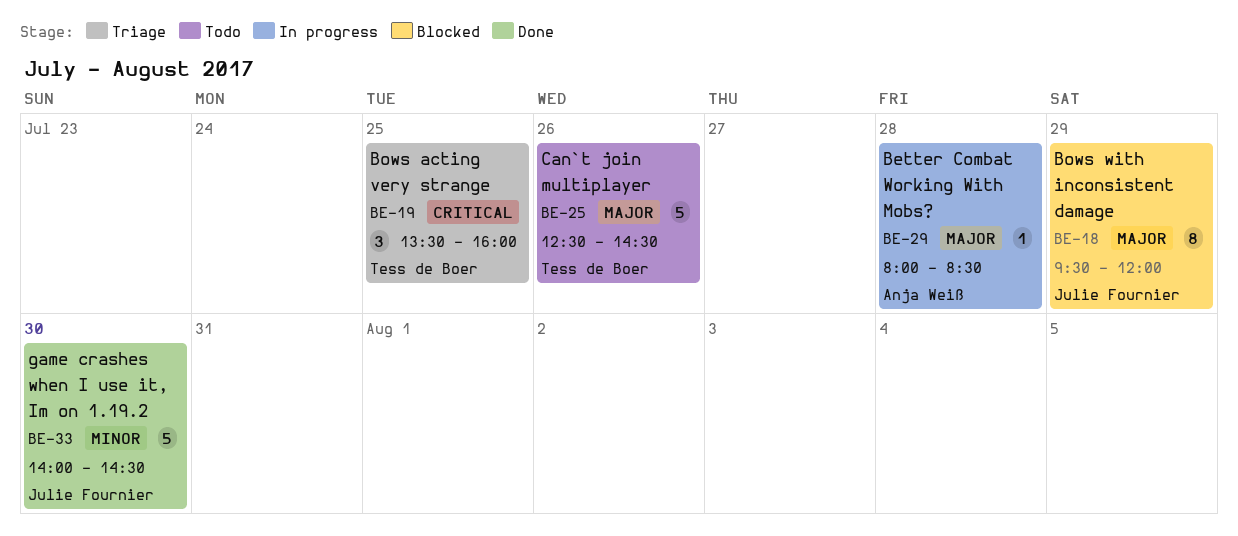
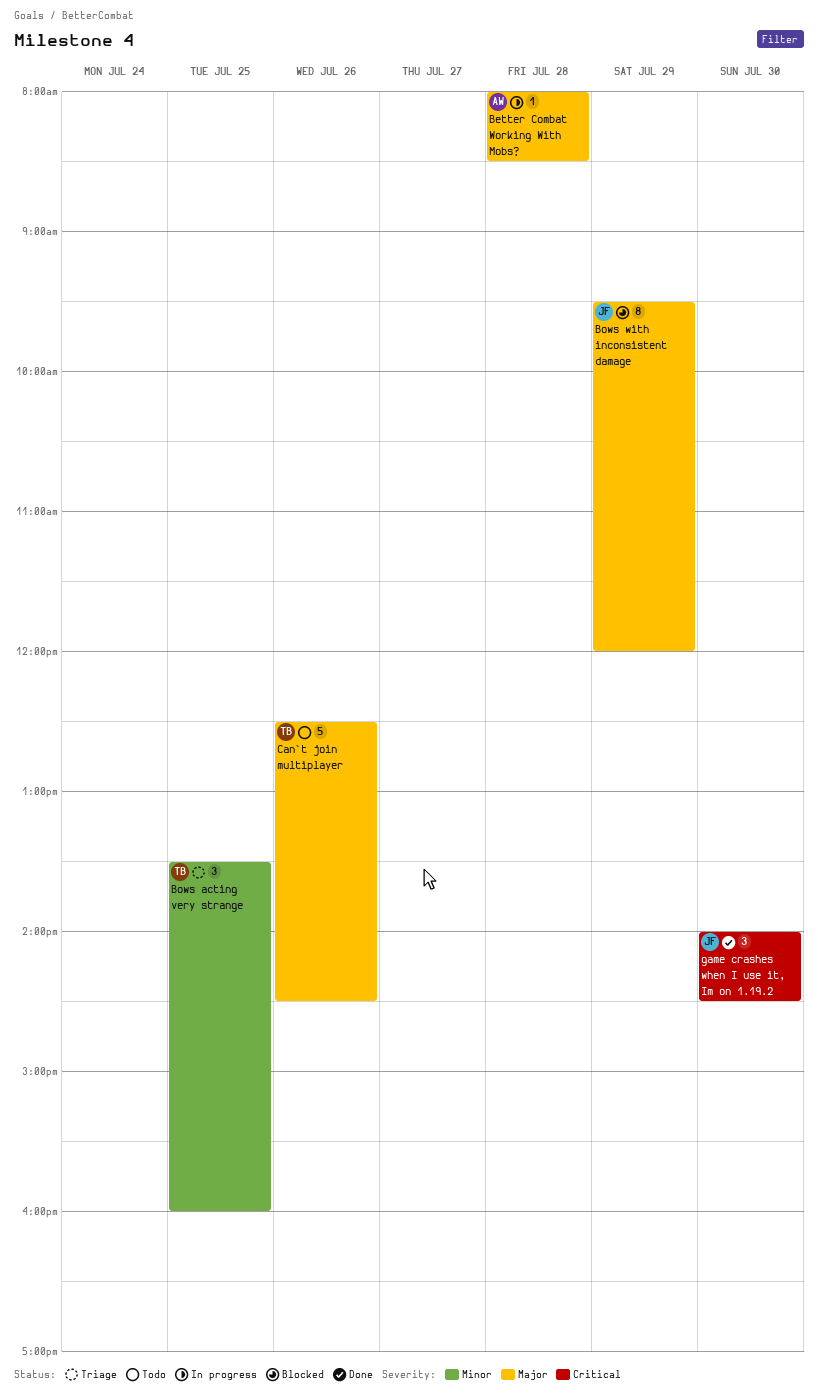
Bows acting very strange, priority: Critical -> Minor
game crashes when I use it, Im on 1.19.2, priority: Minor -> Critical
game crashes when I use it, Im on 1.19.2, estimate: 5 -> 3

